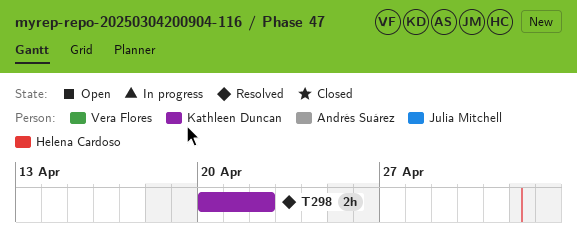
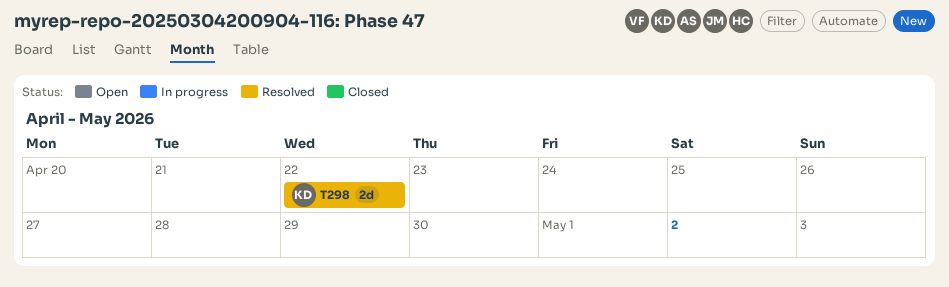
T298, estimate: 2h -> 2d
T298, start: Apr 20 -> Apr 22

